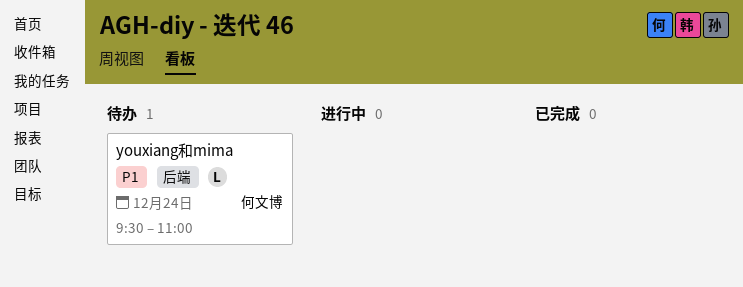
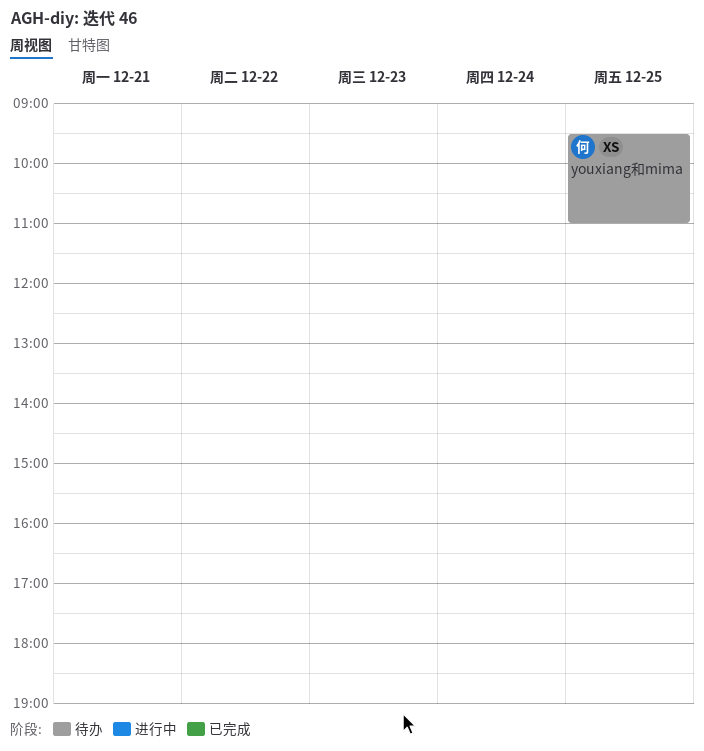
youxiang和mima, estimate: L -> XS
youxiang和mima, day: Dec 24 -> Dec 25

